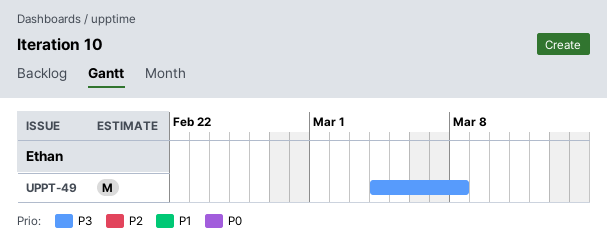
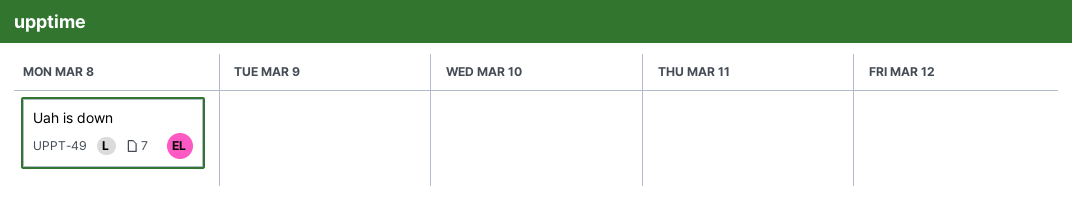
UPPT-49, estimate: M -> L

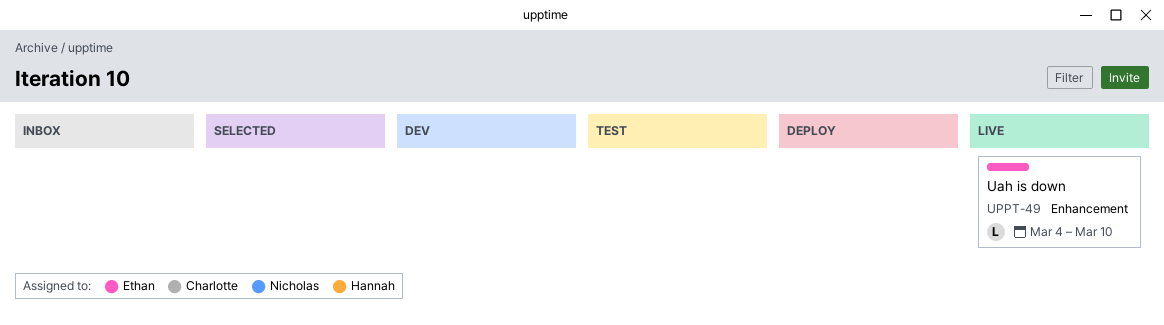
UPPT-49, due: Mar 8 -> Mar 10

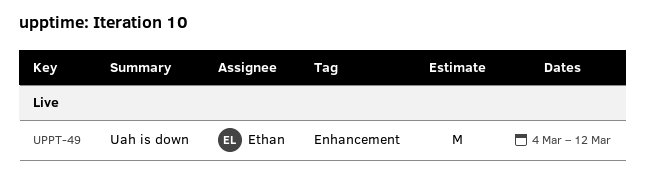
UPPT-49, estimate: L -> M
UPPT-49, due: Mar 10 -> Mar 12

